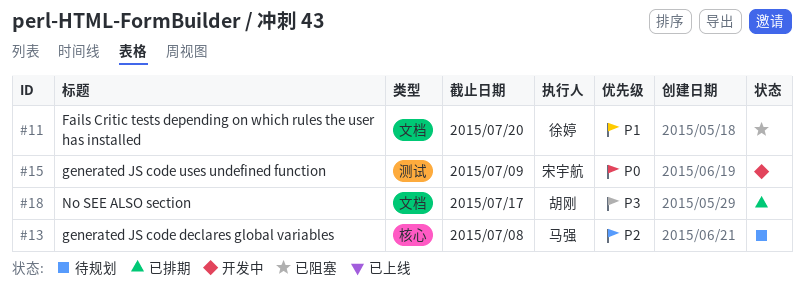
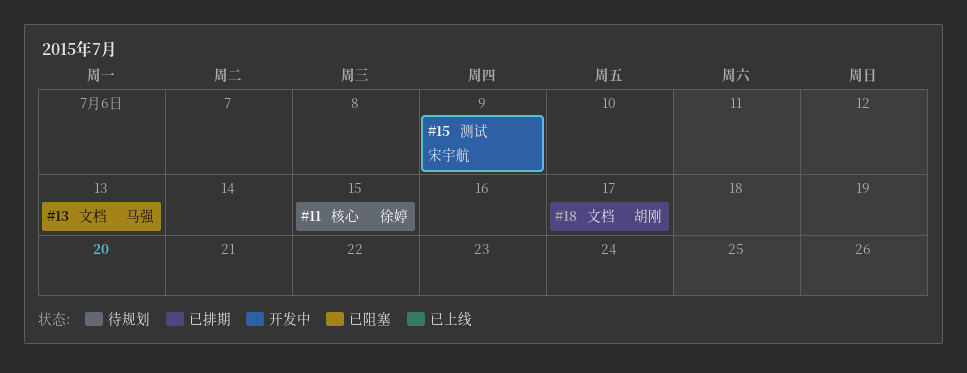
#11, status: 已阻塞 -> 待规划
#11, label: 文档 -> 核心
#11, due: Jul 20 -> Jul 15
#13, status: 待规划 -> 已阻塞
#13, label: 核心 -> 文档
#13, due: Jul 8 -> Jul 13

